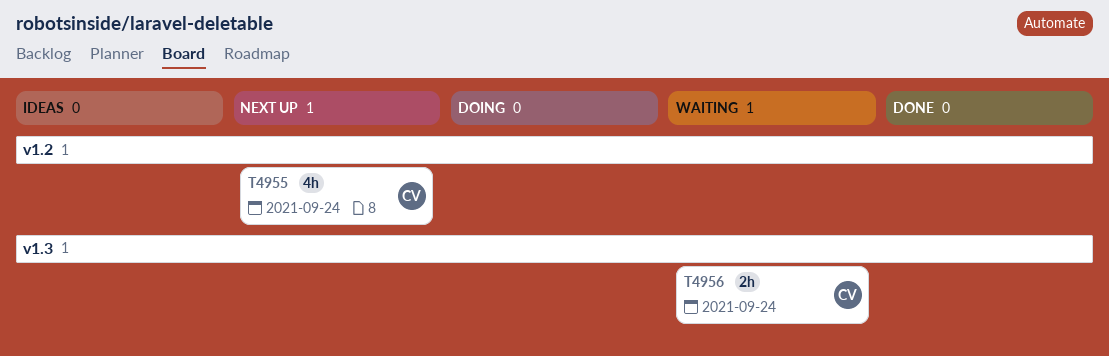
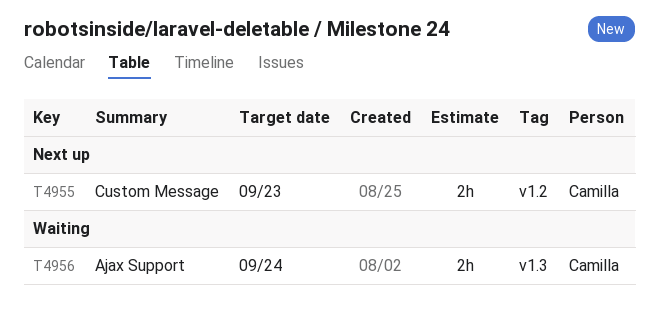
T4955, estimate: 4h -> 2h
T4955, due: Sep 24 -> Sep 23

